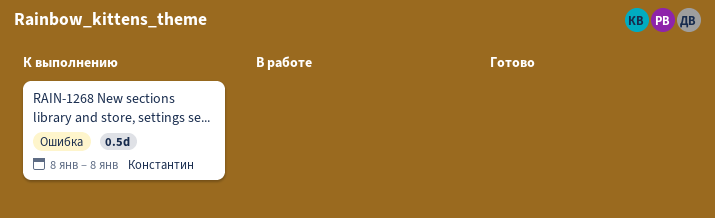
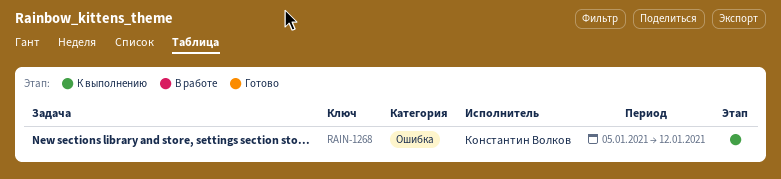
RAIN-1268, start: Jan 8 -> Jan 5
RAIN-1268, due: Jan 8 -> Jan 12

